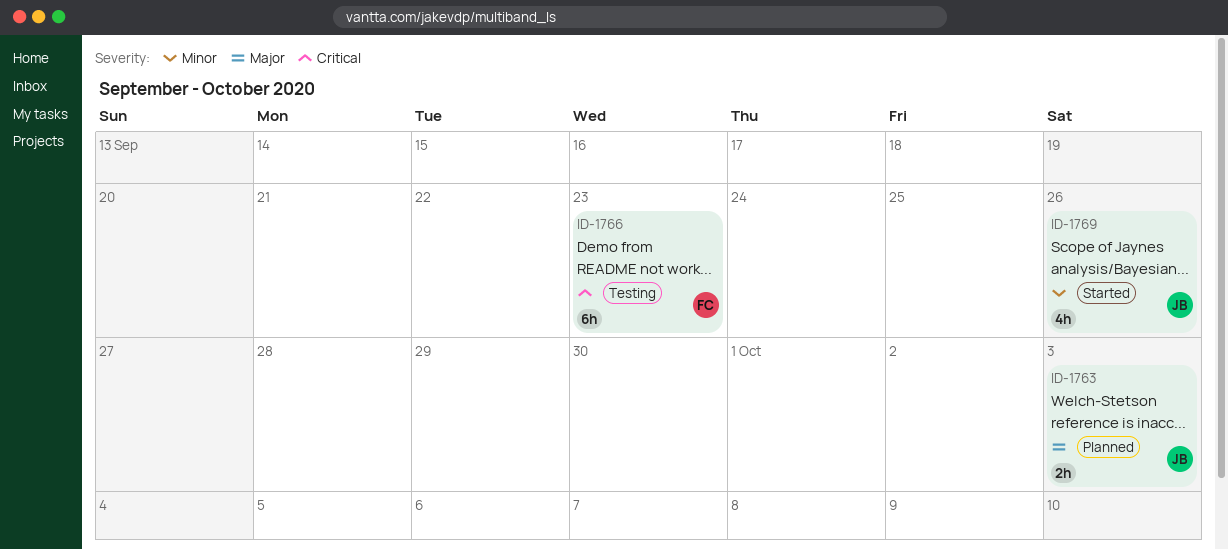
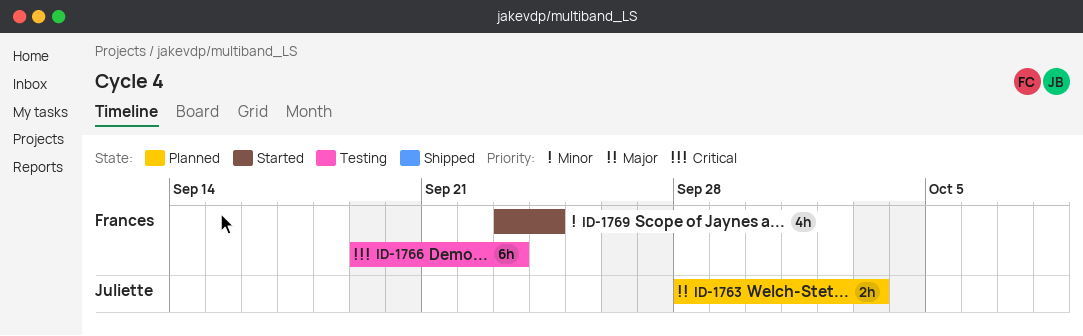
ID-1769, owner: Juliette -> Frances
ID-1769, due: Sep 26 -> Sep 24

